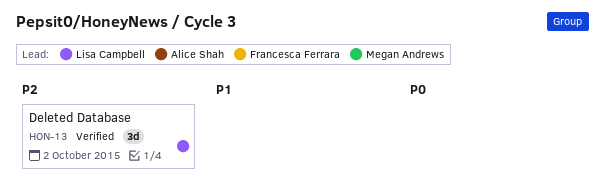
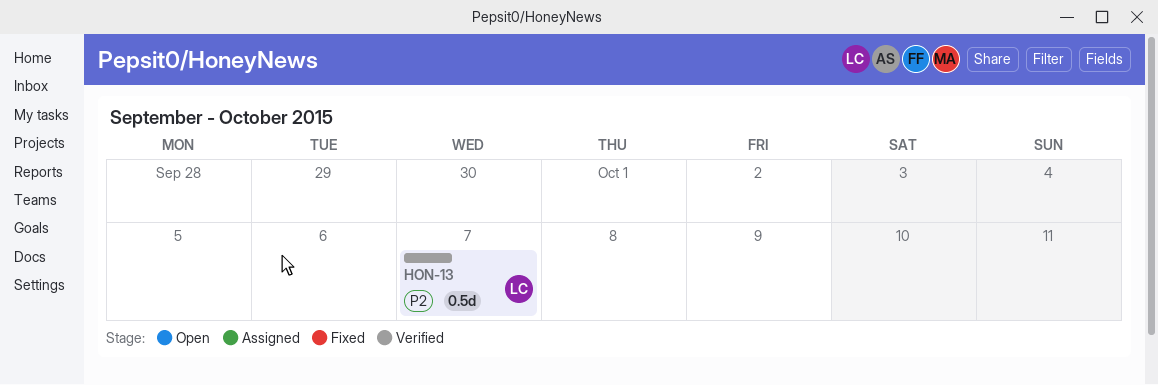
HON-13, estimate: 3d -> 0.5d
HON-13, due: Oct 2 -> Oct 7

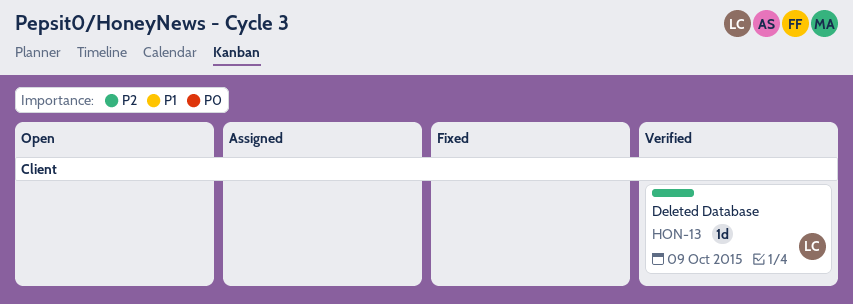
HON-13, estimate: 0.5d -> 1d
HON-13, due: Oct 7 -> Oct 9

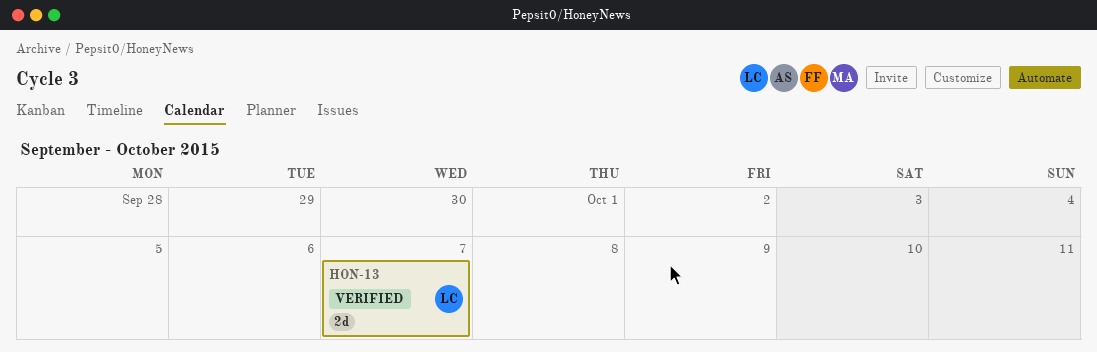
HON-13, estimate: 1d -> 2d
HON-13, due: Oct 9 -> Oct 7

